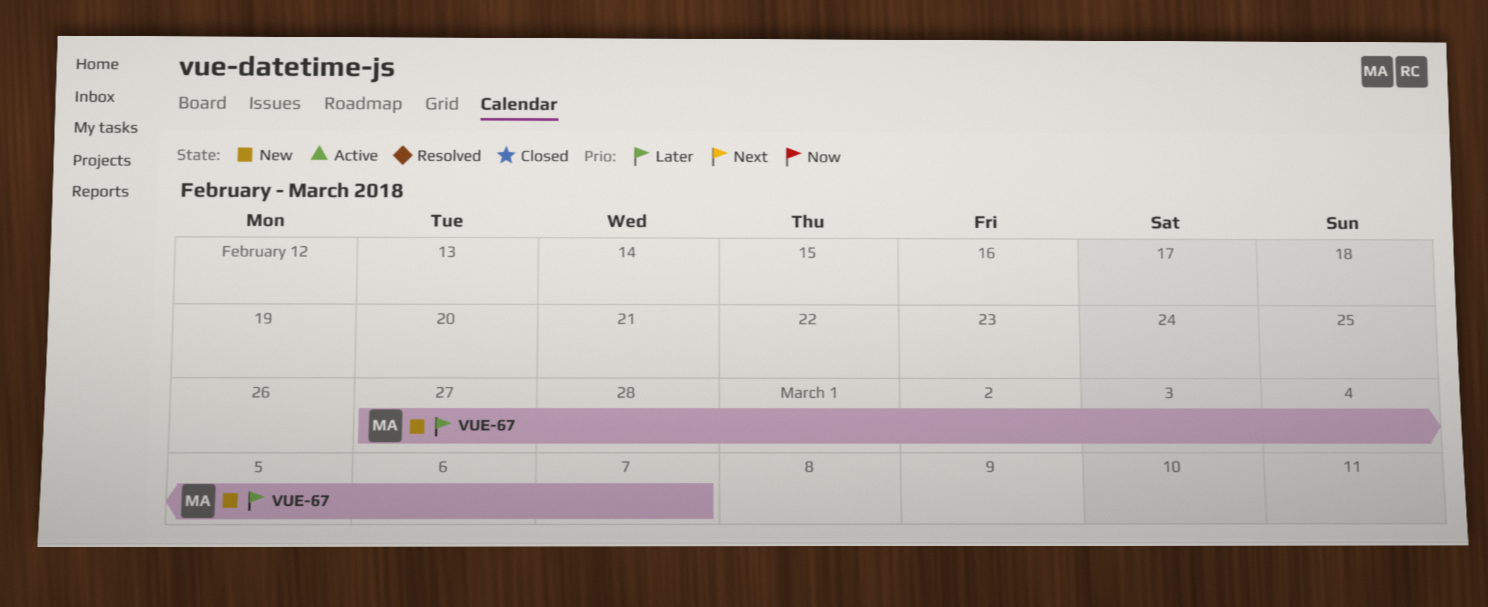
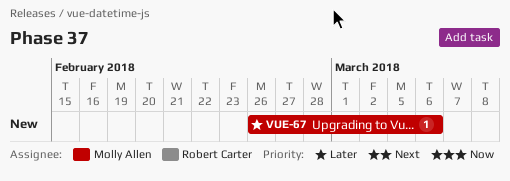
VUE-67, start: Feb 27 -> Feb 26
VUE-67, due: Mar 7 -> Mar 6

